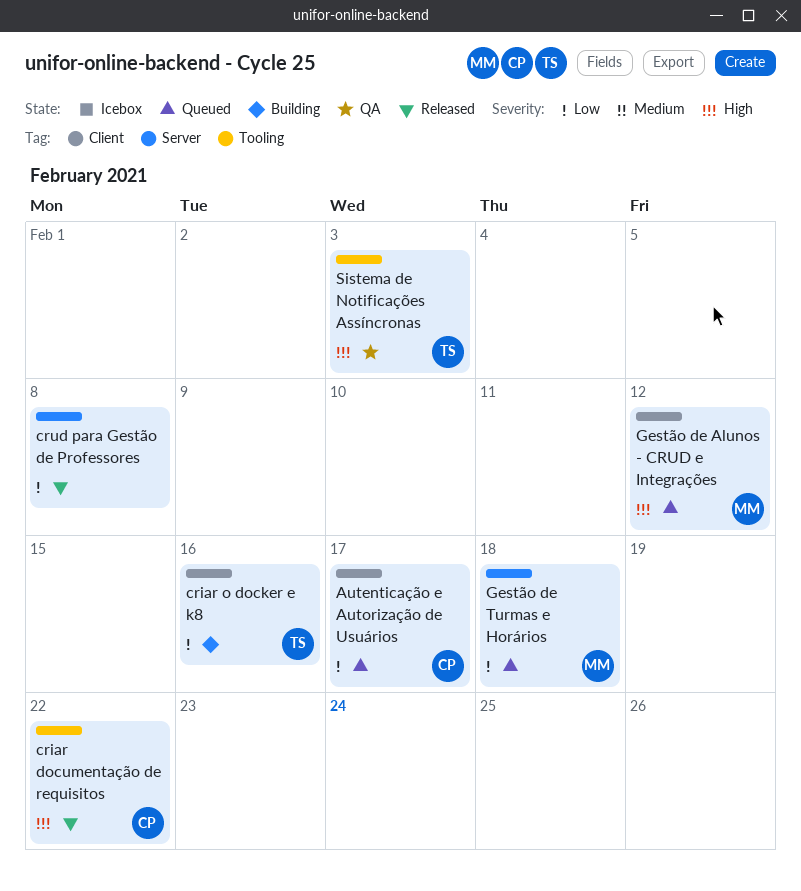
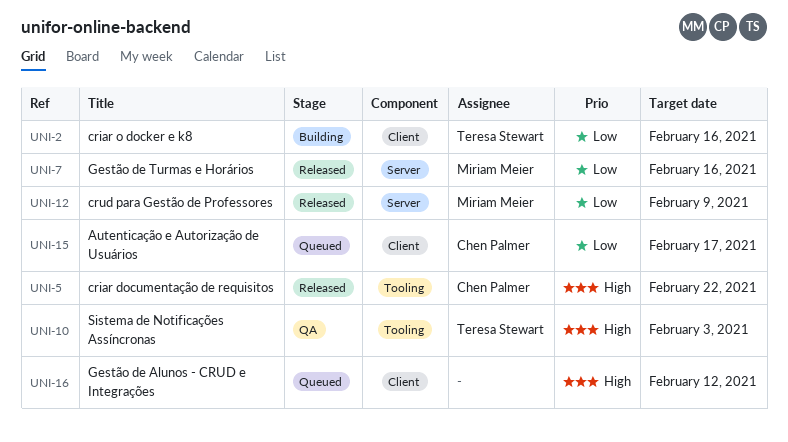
crud para Gestão de Professores, owner: none -> Miriam Meier
crud para Gestão de Professores, due: Feb 8 -> Feb 9
Gestão de Alunos - CRUD e Integrações, owner: Miriam Meier -> none
Gestão de Turmas e Horários, status: Queued -> Released
Gestão de Turmas e Horários, due: Feb 18 -> Feb 16

